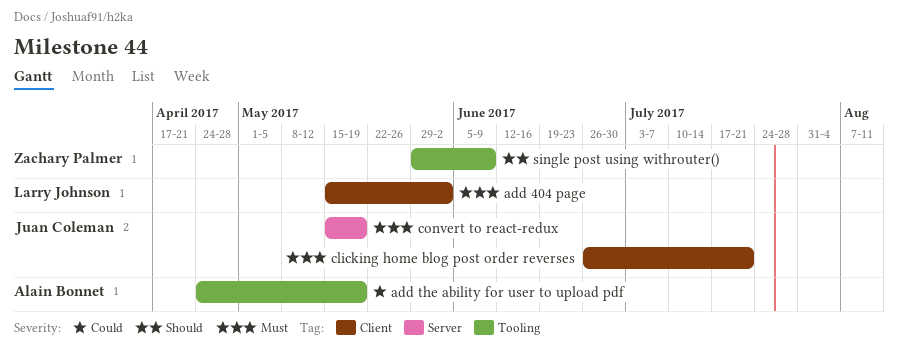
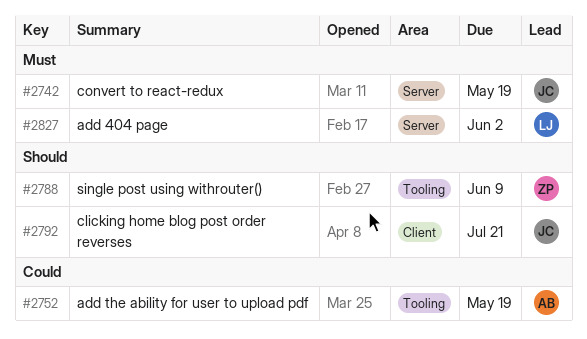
add 404 page, label: Client -> Server
clicking home blog post order reverses, priority: Must -> Should

